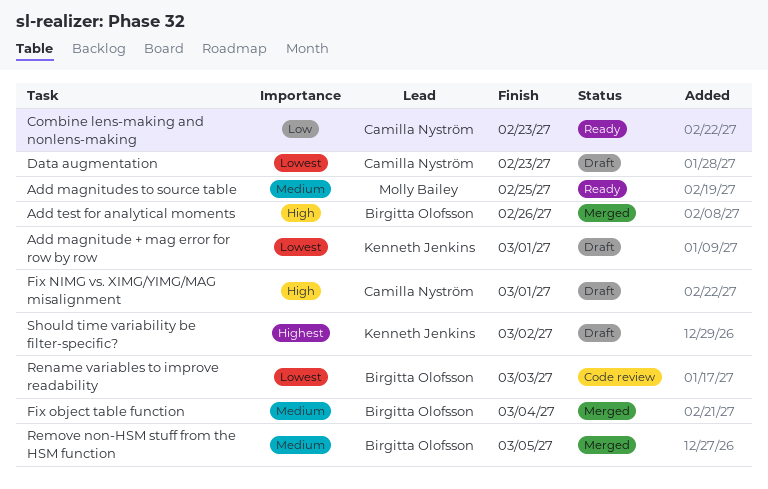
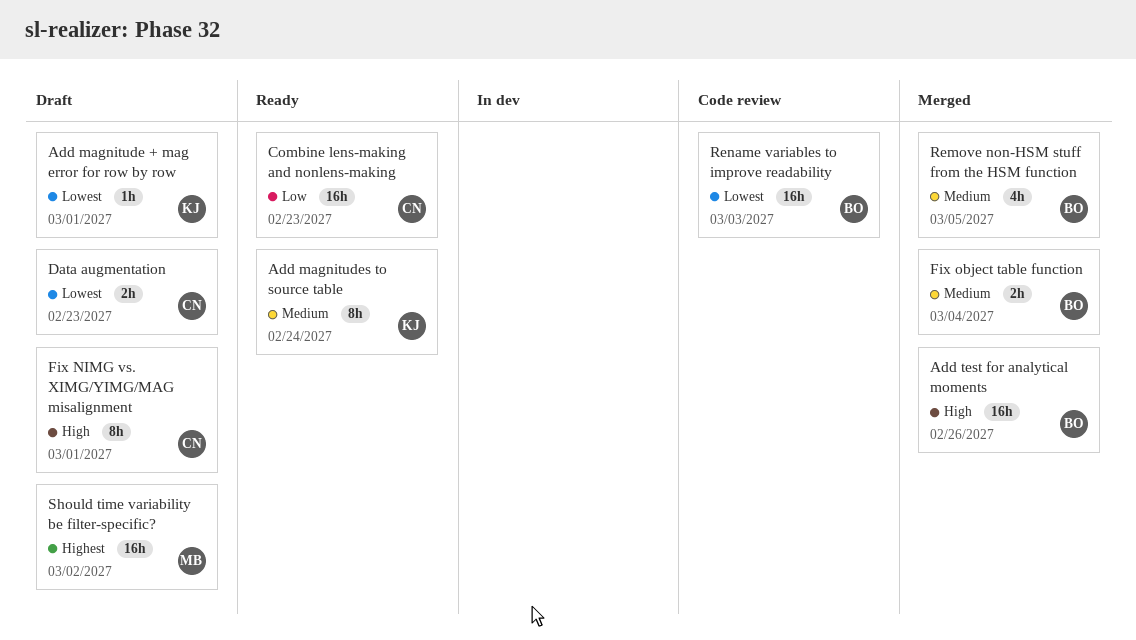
Add magnitudes to source table, owner: Molly Bailey -> Kenneth Jenkins
Add magnitudes to source table, due: Feb 25 -> Feb 24
Should time variability be filter-specific?, owner: Kenneth Jenkins -> Molly Bailey

